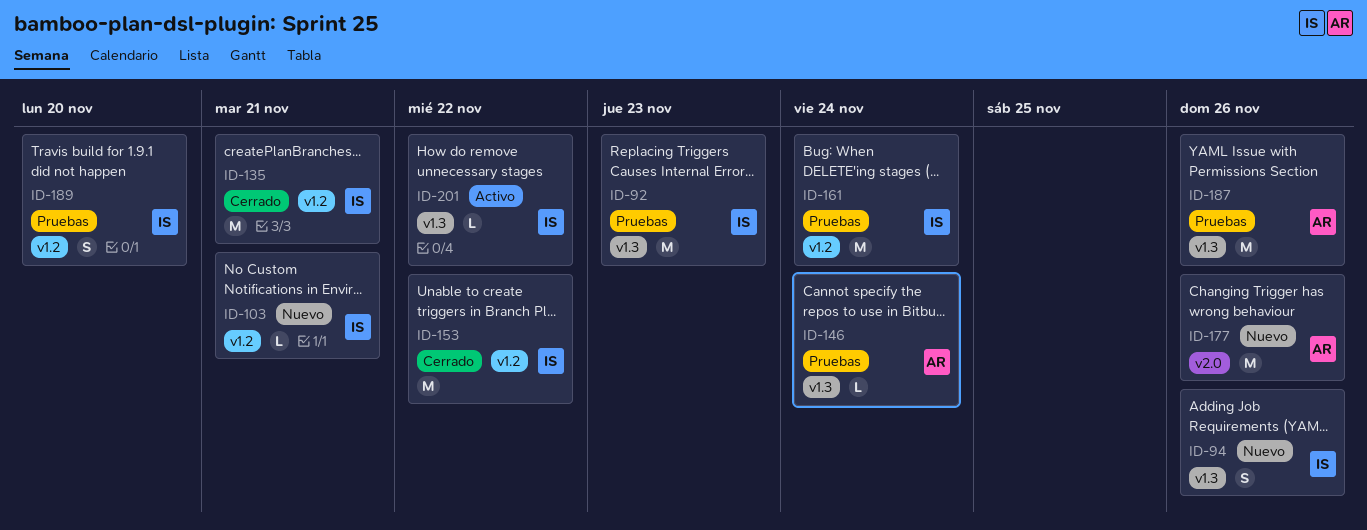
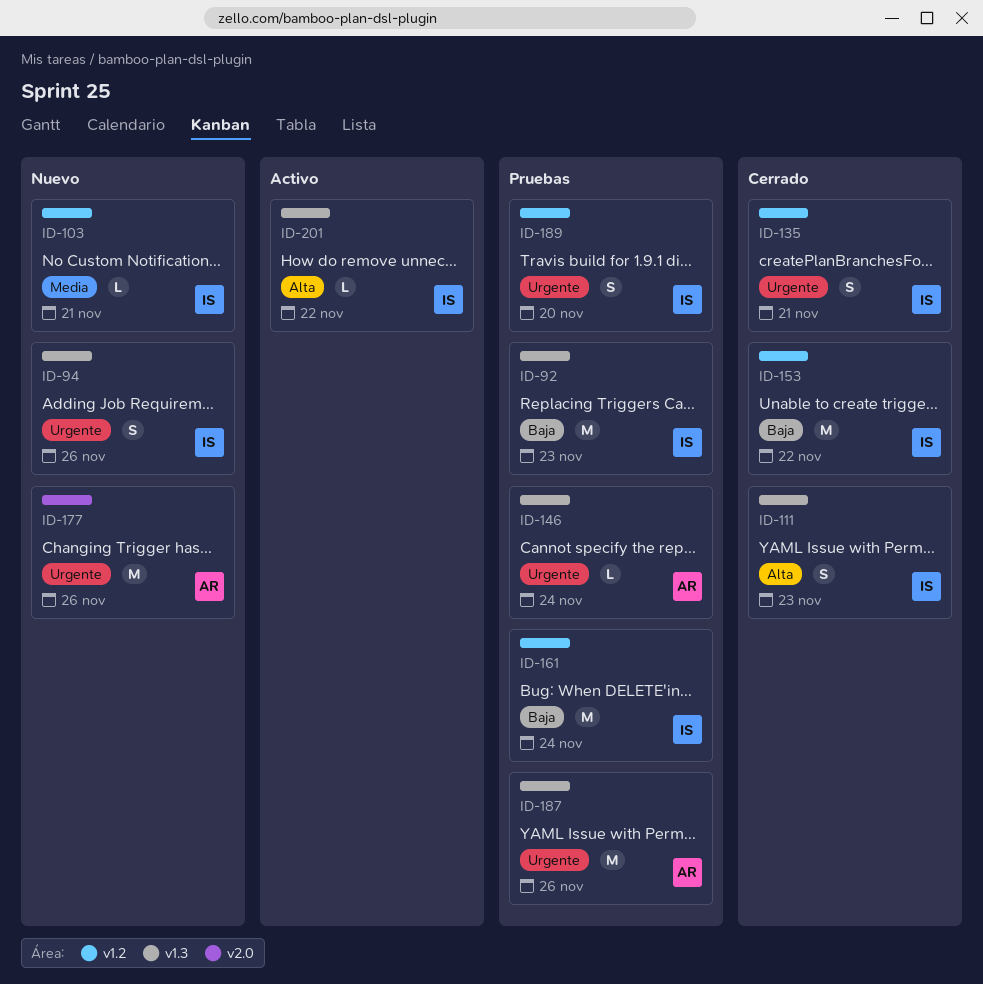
ID-111: none -> present
ID-135, estimate: M -> S

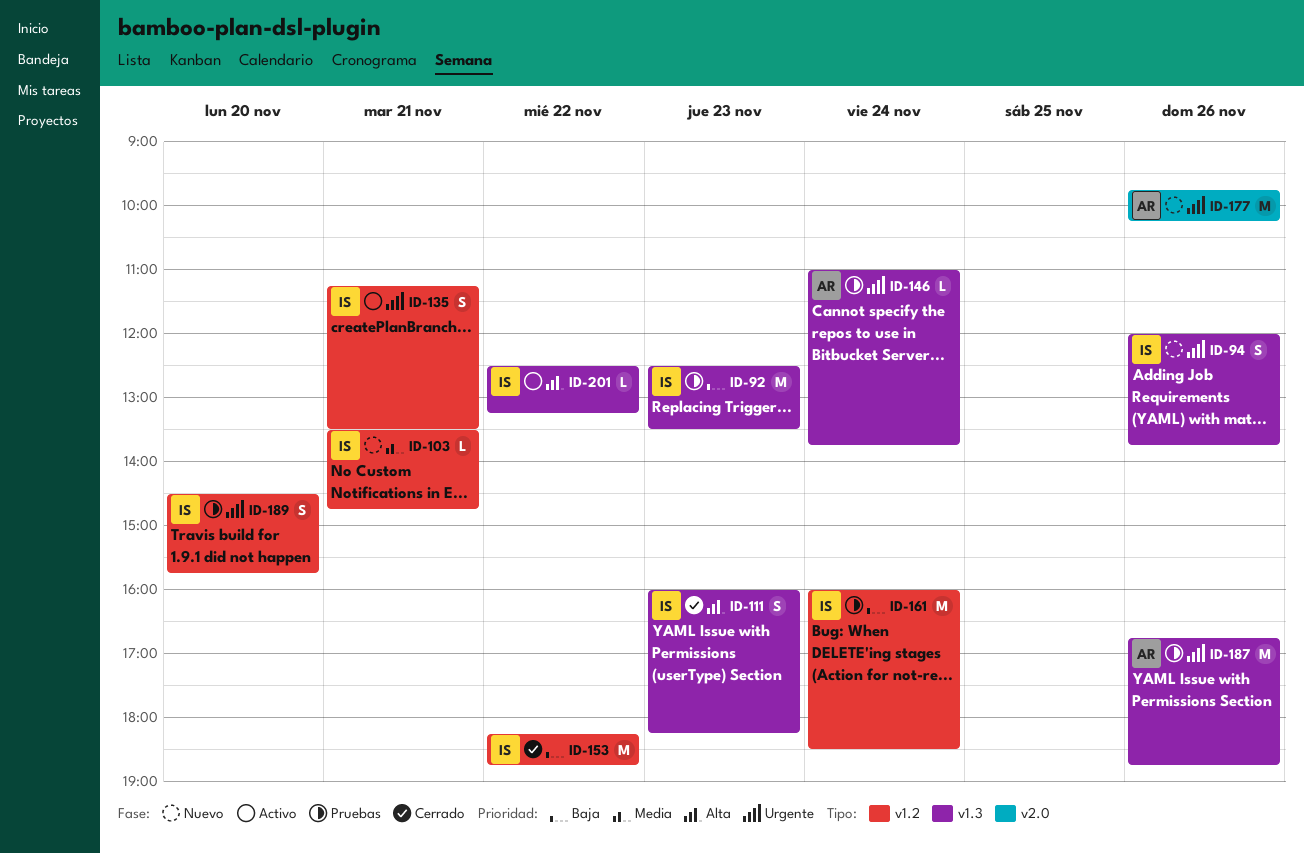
ID-135, status: Cerrado -> Activo

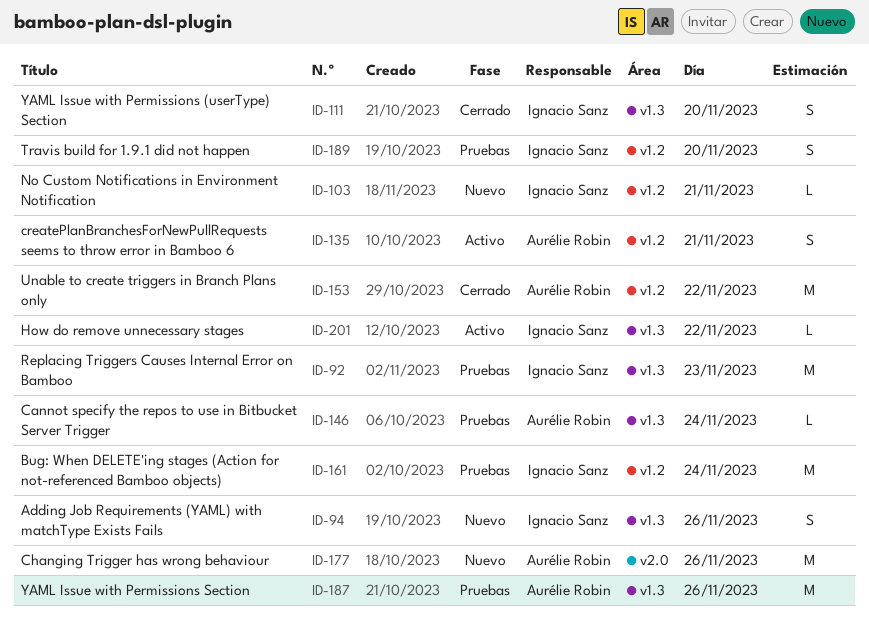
ID-111, day: Nov 23 -> Nov 20
ID-135, owner: Ignacio Sanz -> Aurélie Robin
ID-153, owner: Ignacio Sanz -> Aurélie Robin

